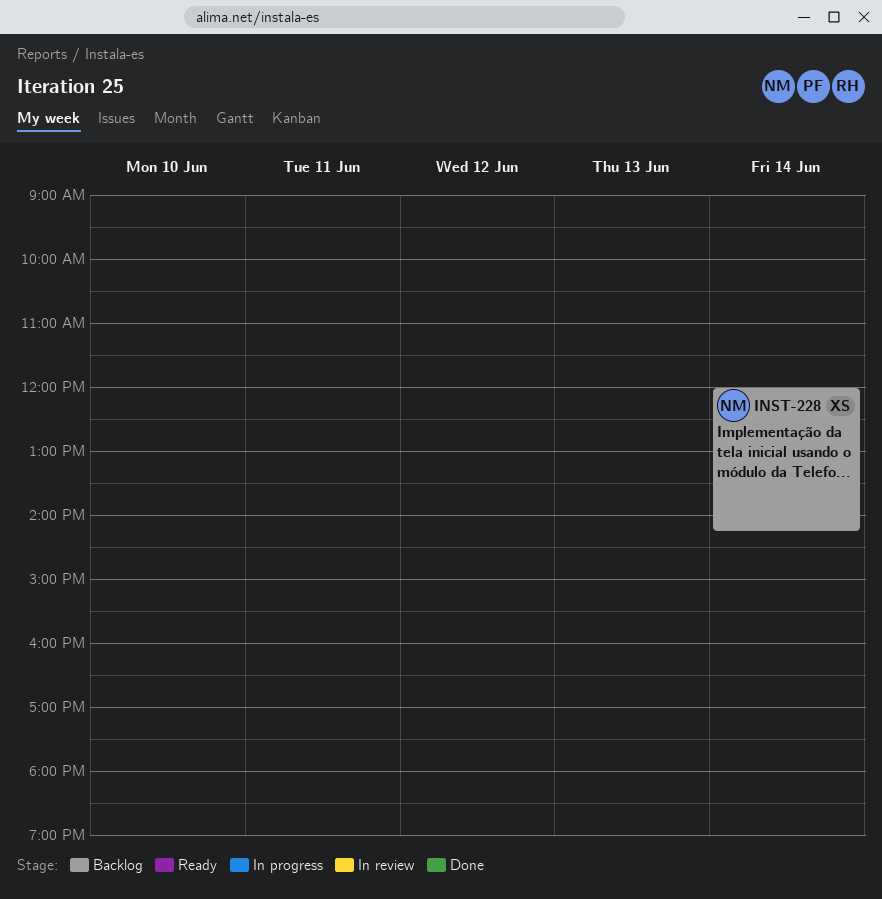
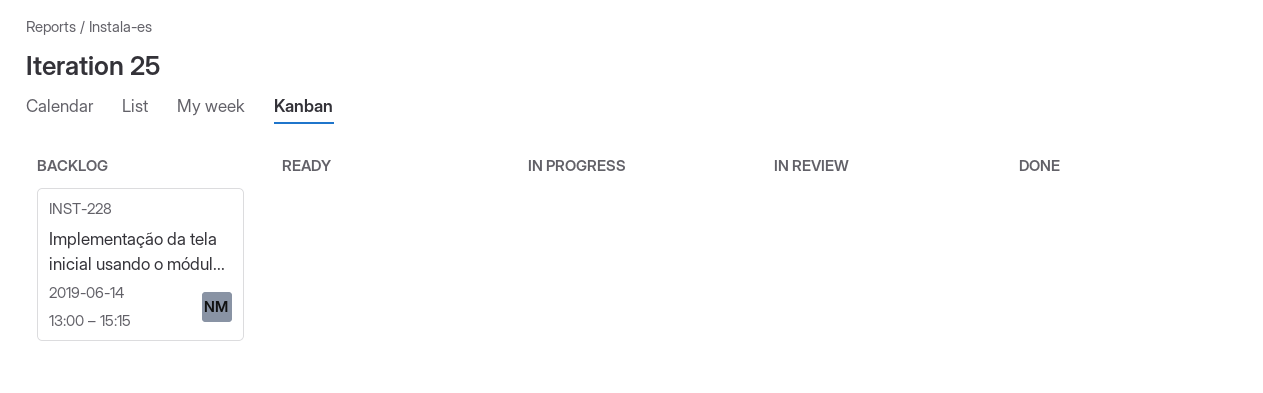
INST-228, begins: 12:00 -> 13:00
INST-228, ends: 14:15 -> 15:15

